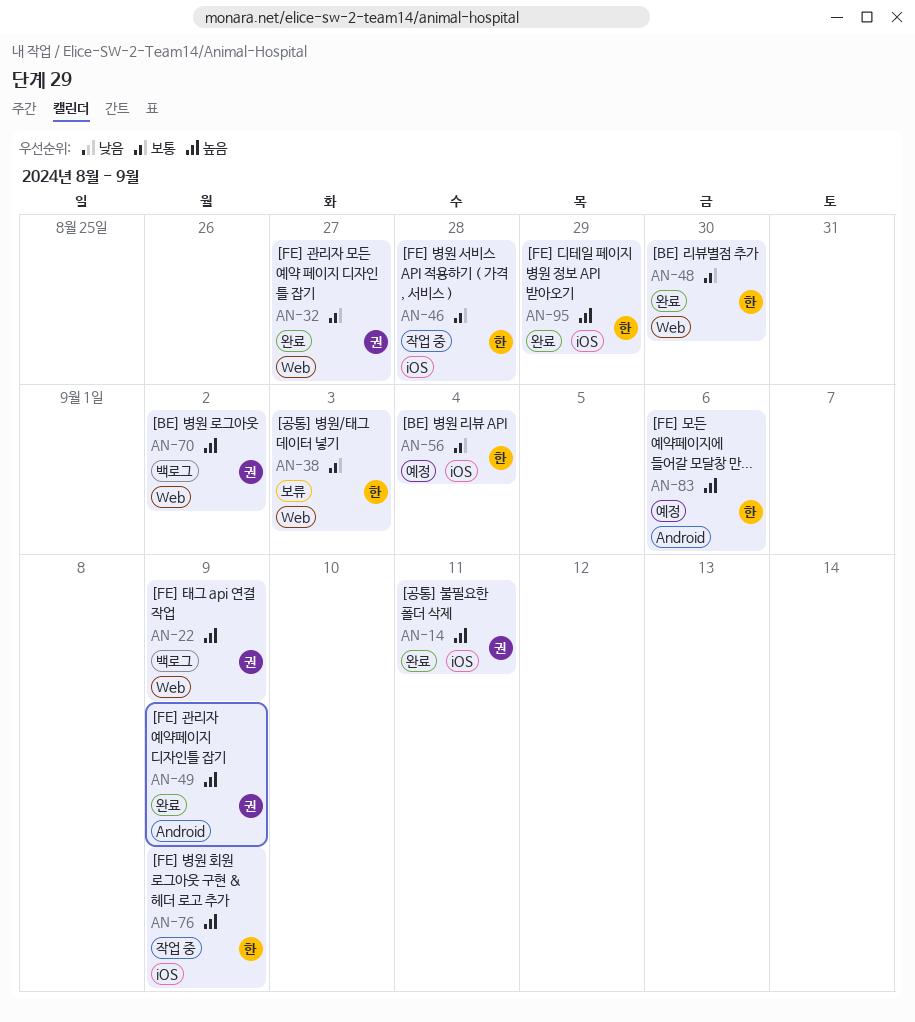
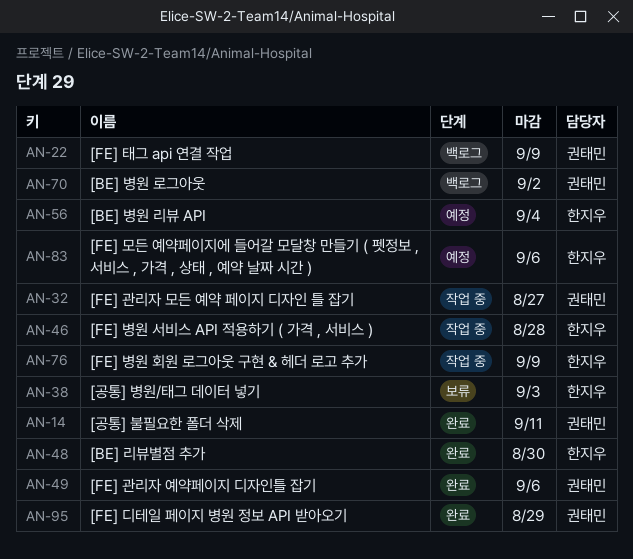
AN-32, status: 완료 -> 작업 중
AN-49, due: Sep 9 -> Sep 6
AN-95, owner: 한지우 -> 권태민

